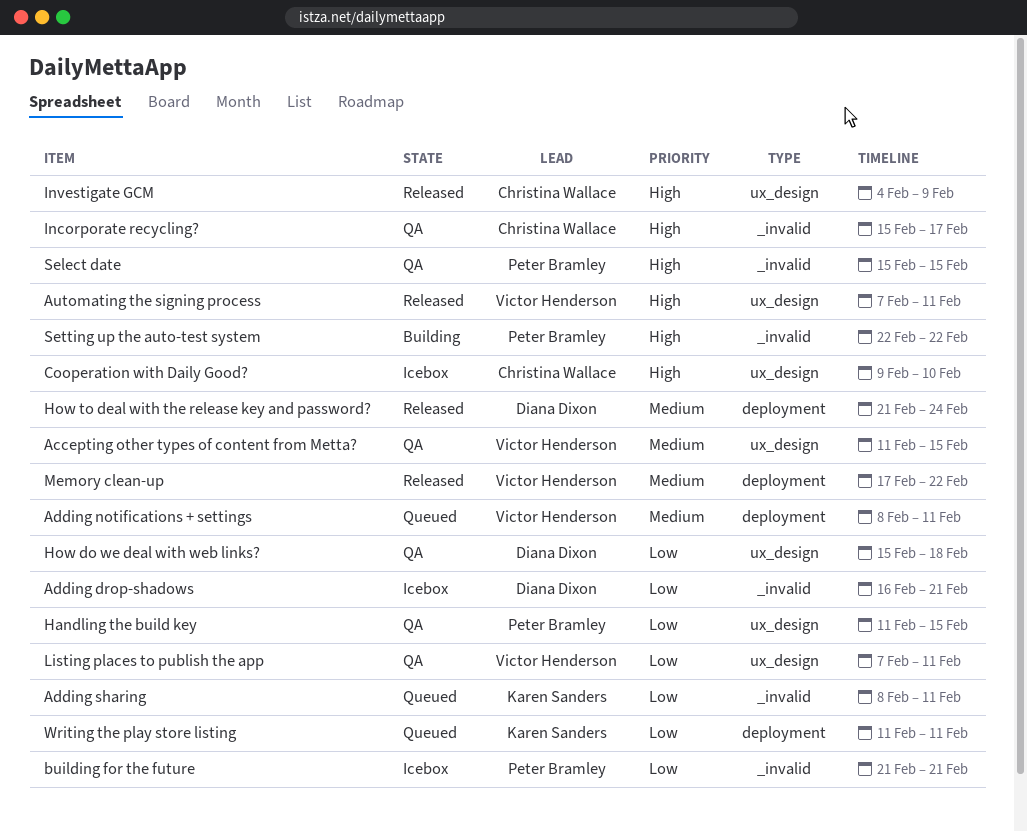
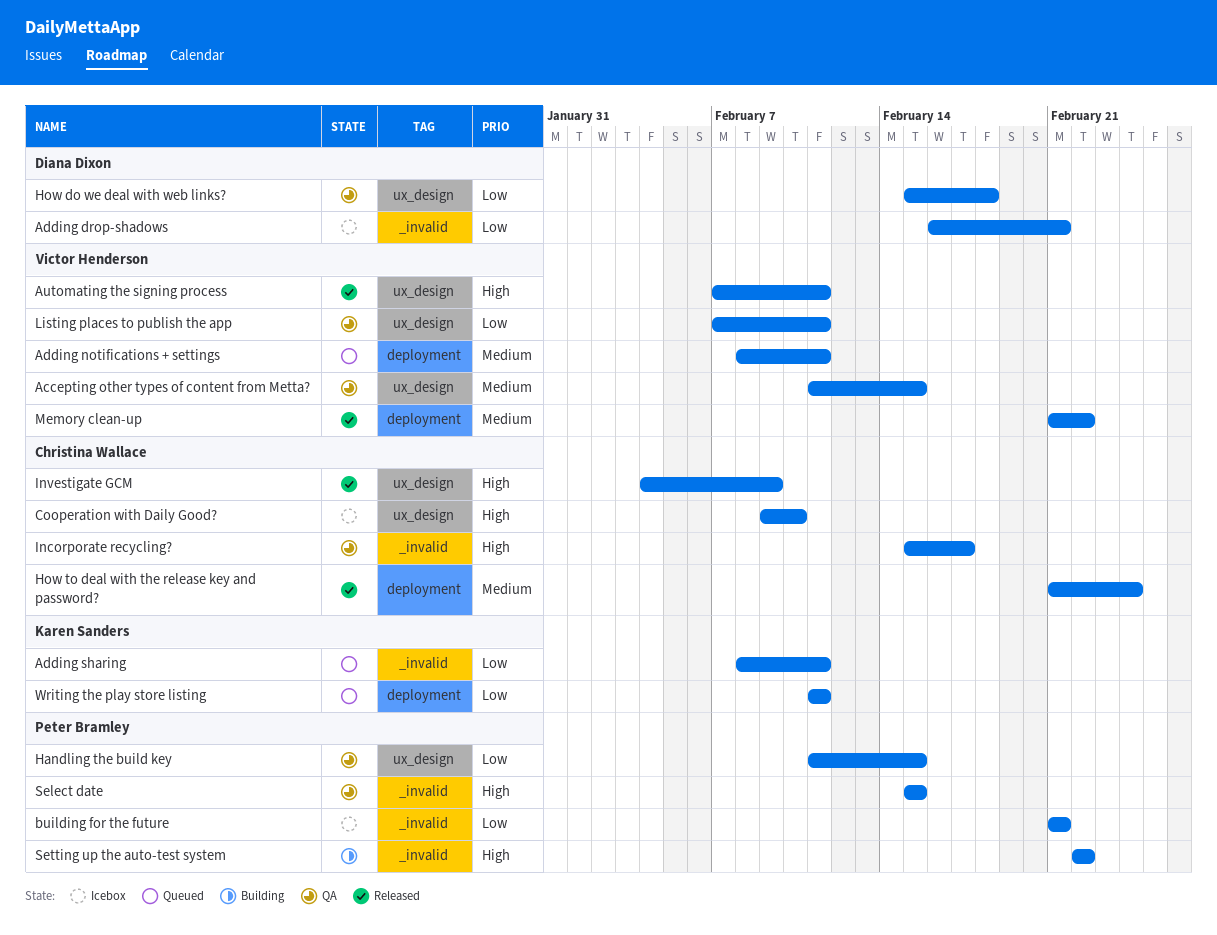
How to deal with the release key and password?, owner: Diana Dixon -> Christina Wallace
Memory clean-up, start: Feb 17 -> Feb 21

